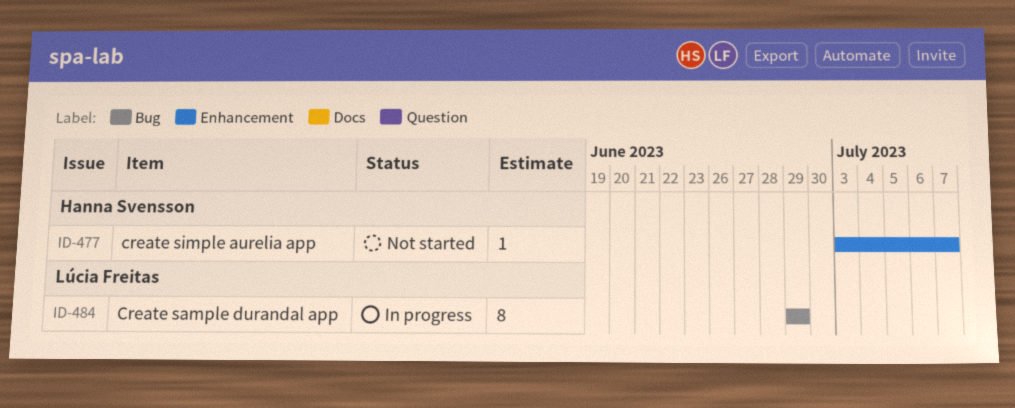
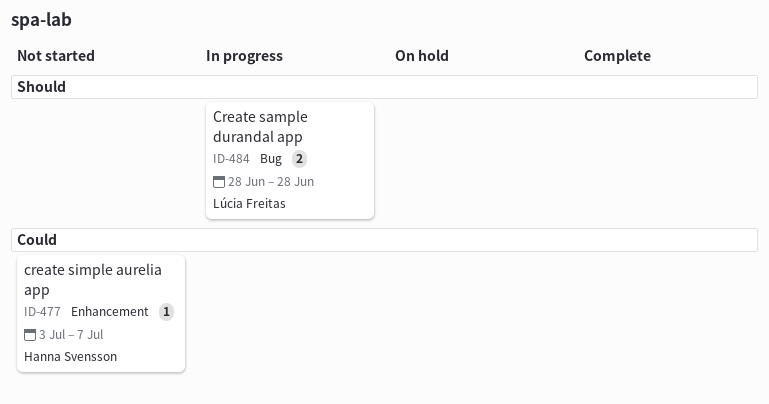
ID-484, estimate: 8 -> 2
ID-484, start: Jun 29 -> Jun 28
ID-484, due: Jun 29 -> Jun 28

